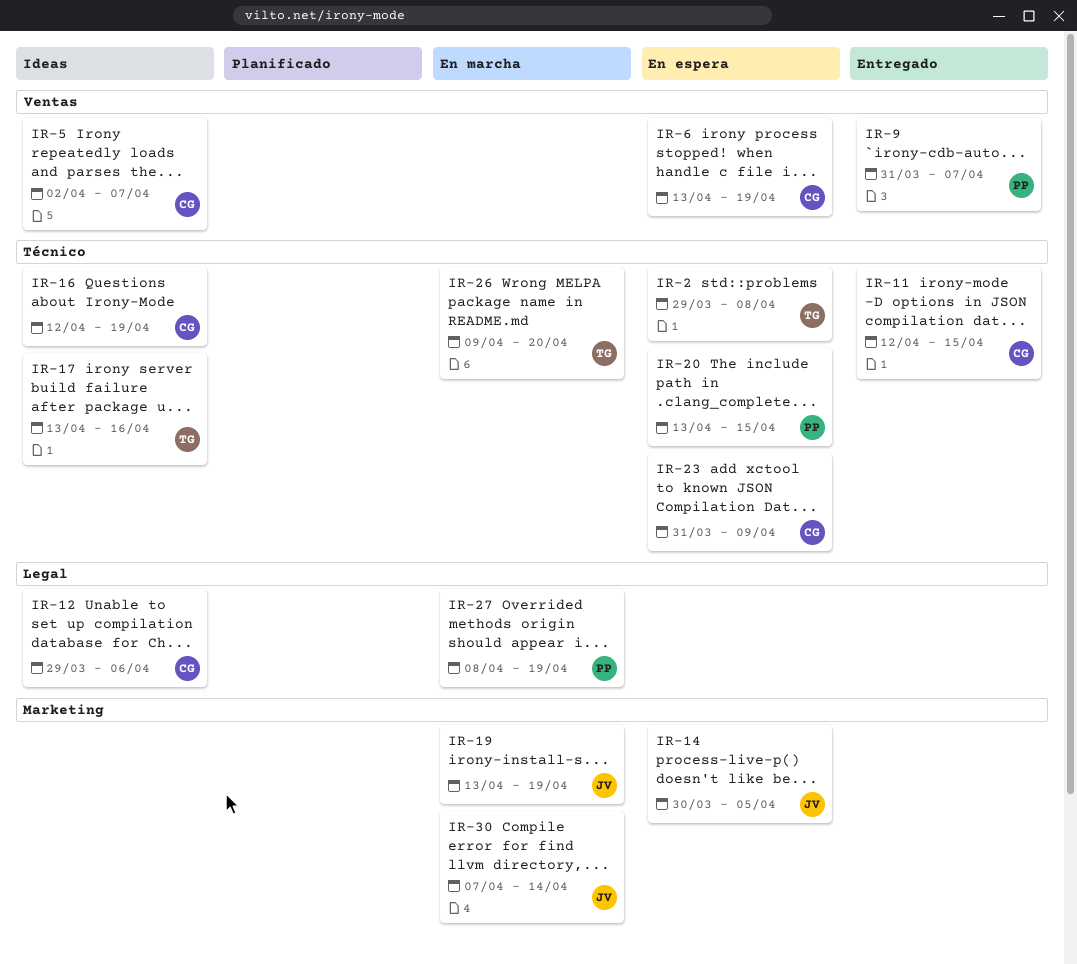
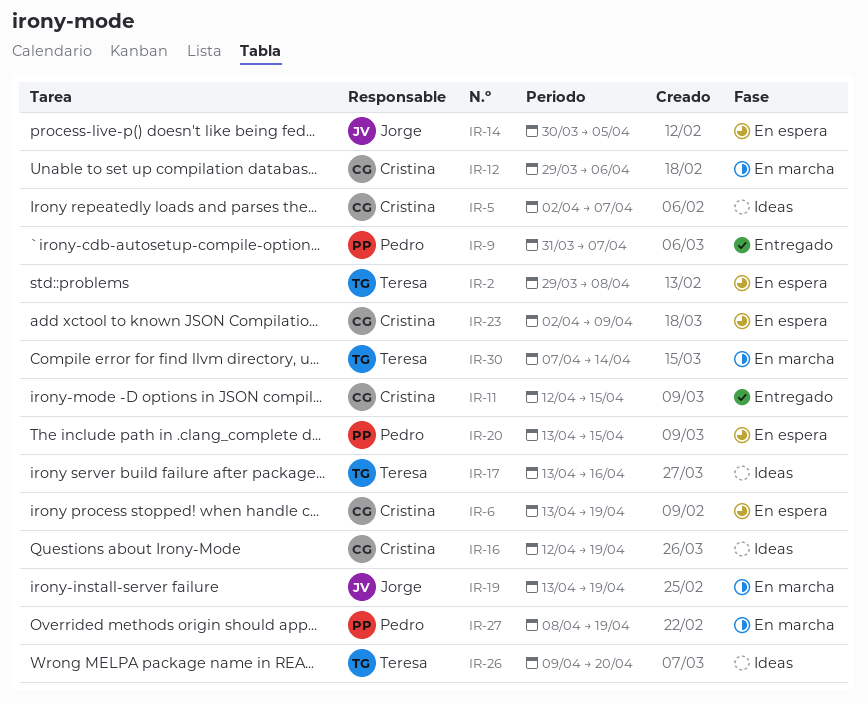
IR-12, status: Ideas -> En marcha
IR-23, start: Mar 31 -> Apr 2
IR-26, status: En marcha -> Ideas
IR-30, owner: Jorge -> Teresa

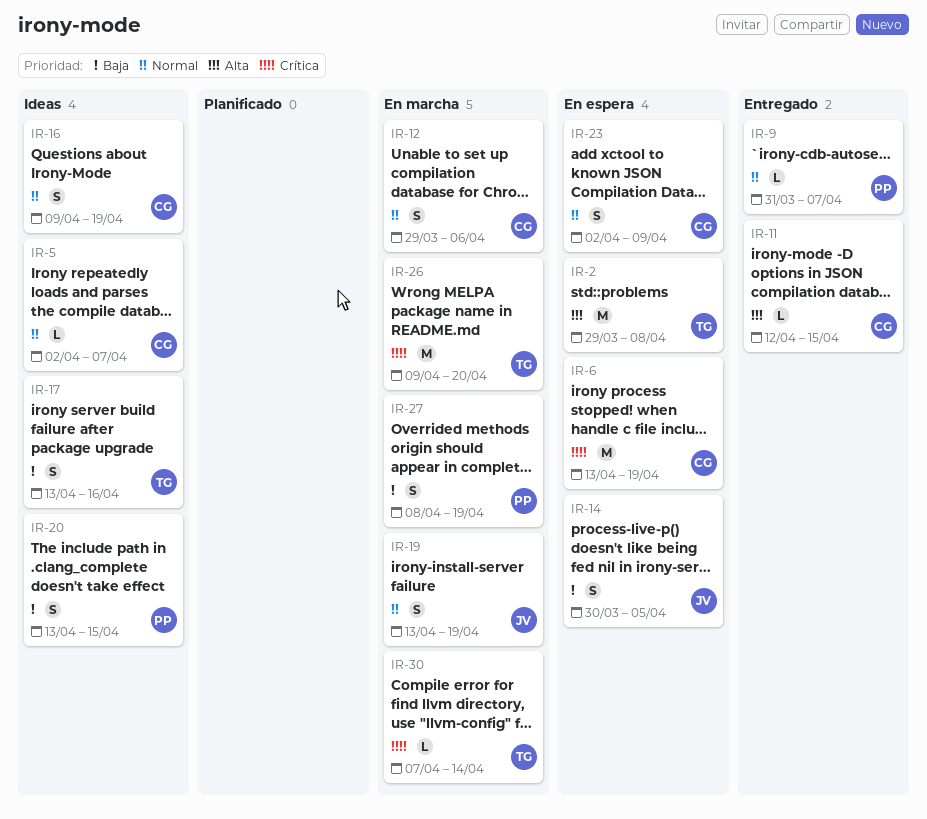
IR-16, start: Apr 12 -> Apr 9
IR-20, status: En espera -> Ideas
IR-26, status: Ideas -> En marcha

